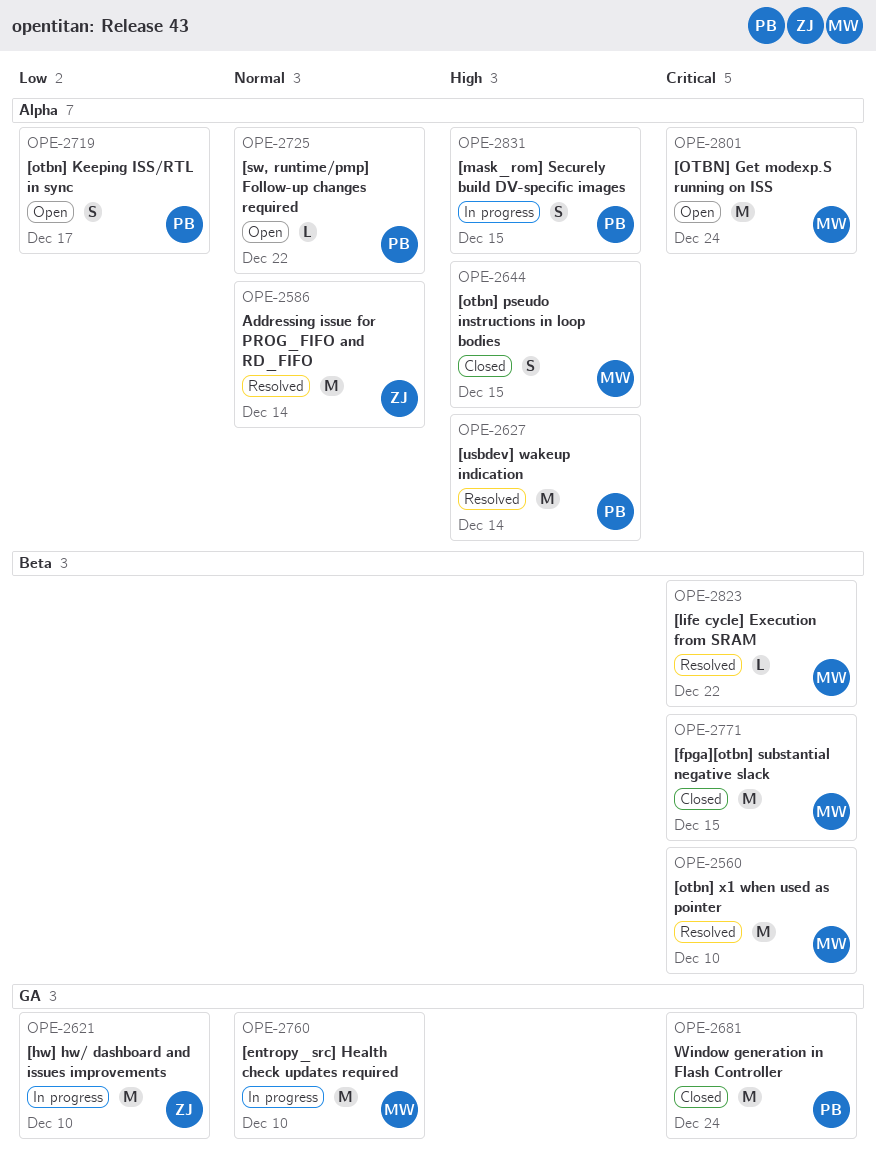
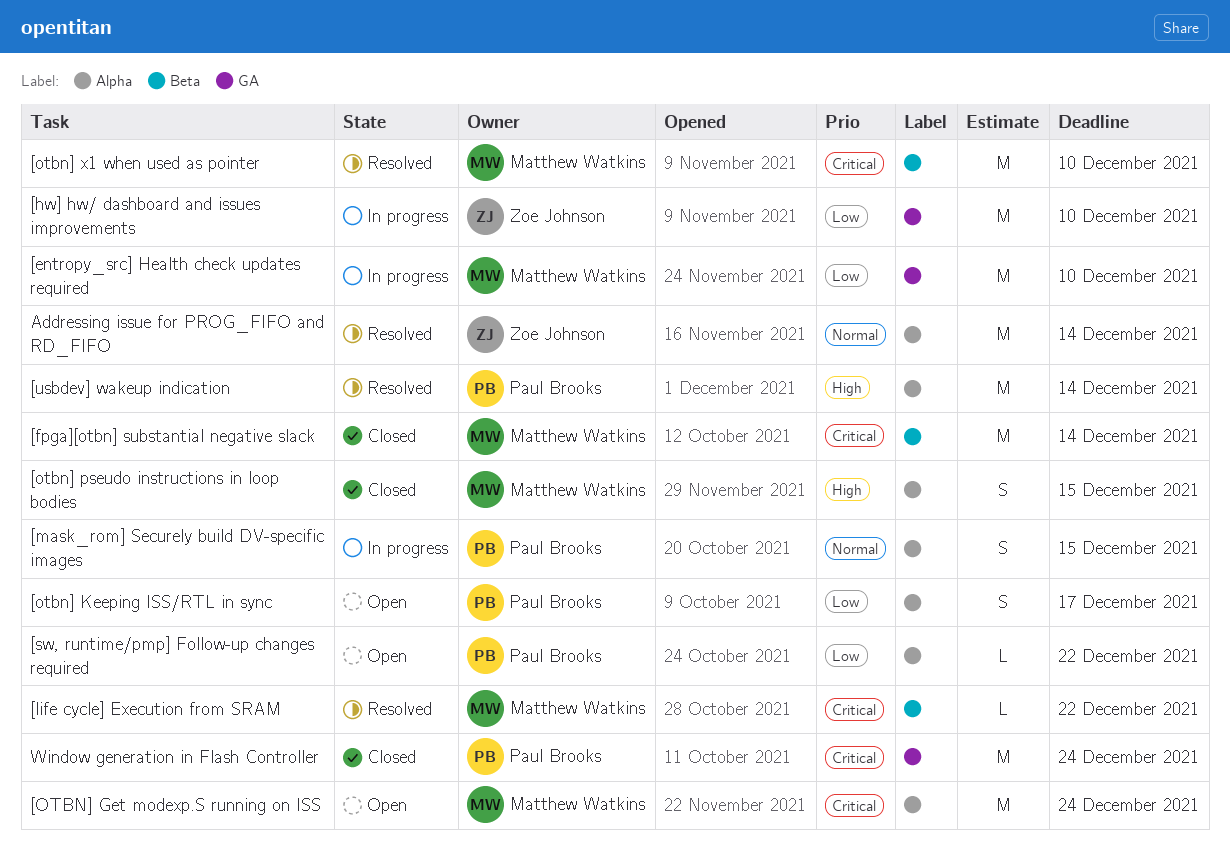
[entropy_src] Health check updates required, priority: Normal -> Low
[fpga][otbn] substantial negative slack, due: Dec 15 -> Dec 14
[mask_rom] Securely build DV-specific images, priority: High -> Normal
[sw, runtime/pmp] Follow-up changes required, priority: Normal -> Low

